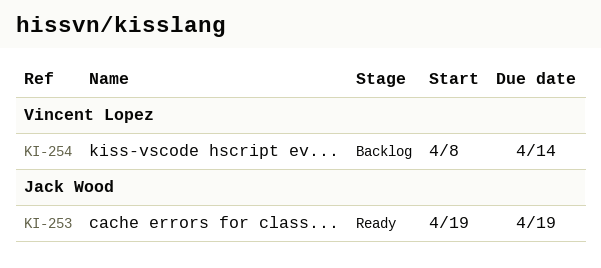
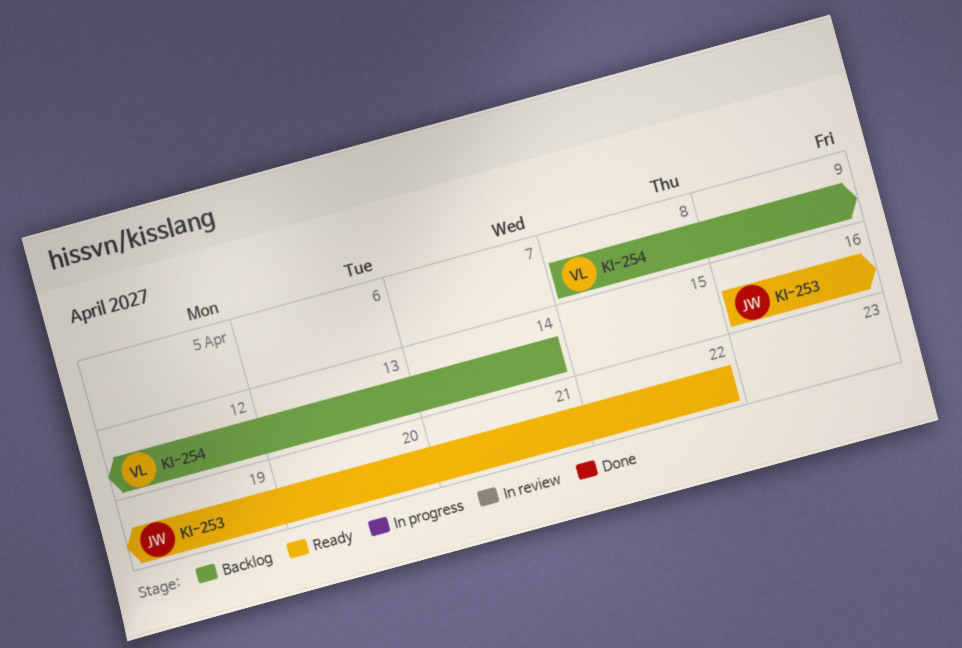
KI-253, start: Apr 19 -> Apr 16
KI-253, due: Apr 19 -> Apr 22

